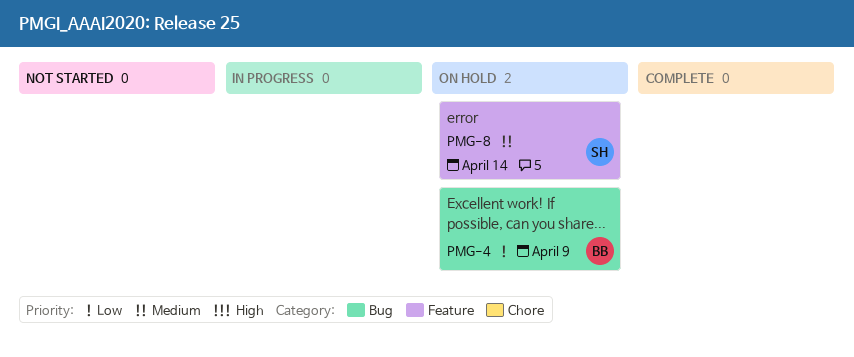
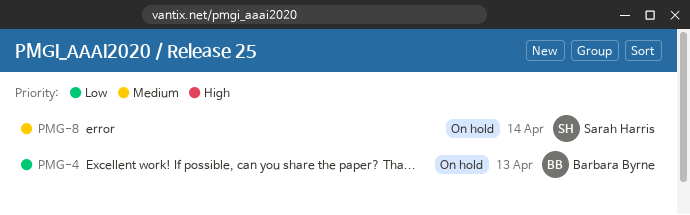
PMG-4, due: Apr 9 -> Apr 13

